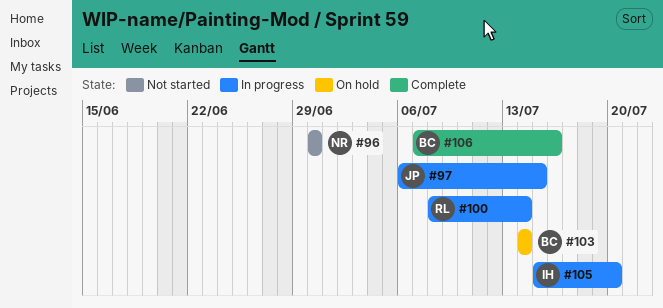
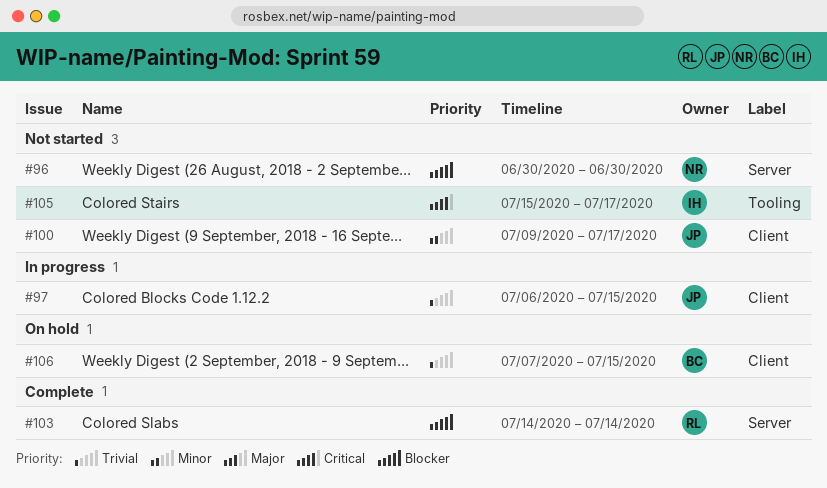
#100, status: In progress -> Not started
#100, owner: RL -> JP
#100, start: Jul 8 -> Jul 9
#100, due: Jul 14 -> Jul 17
#103, status: On hold -> Complete
#103, owner: BC -> RL
#105, status: In progress -> Not started
#105, due: Jul 20 -> Jul 17
#106, status: Complete -> On hold
#106, due: Jul 16 -> Jul 15

